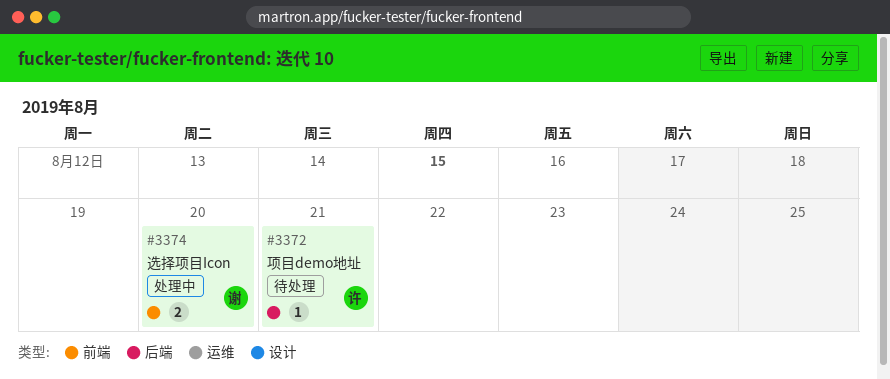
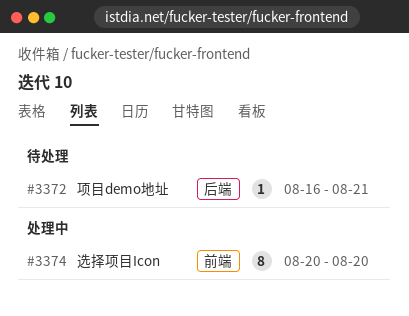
#3374, estimate: 2 -> 8

